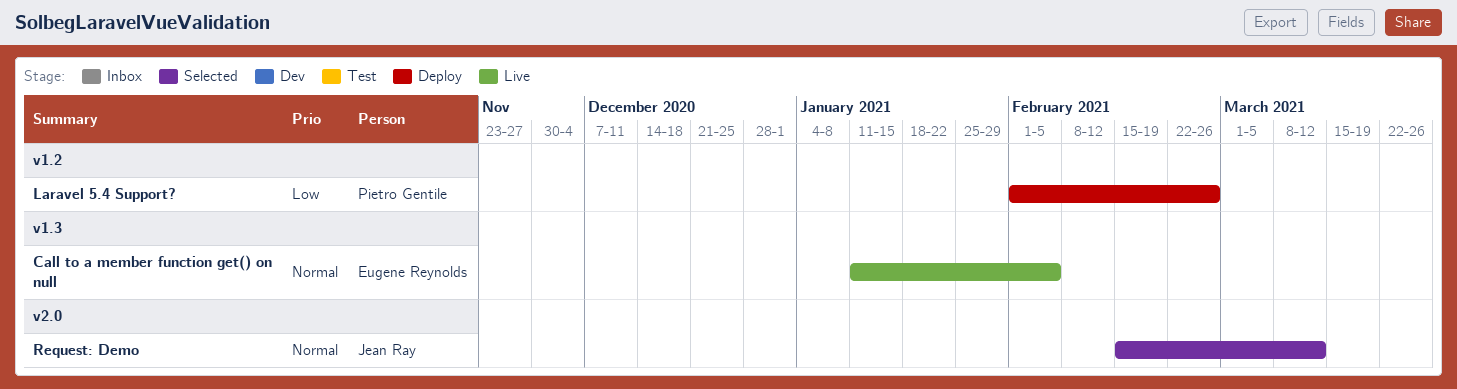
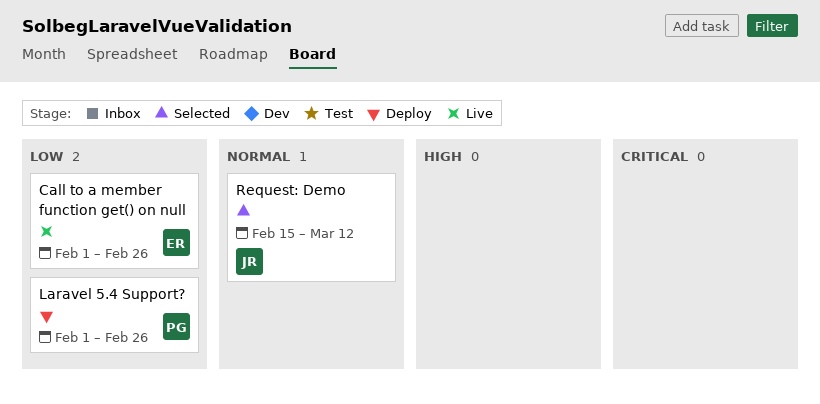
Call to a member function get() on null, priority: Normal -> Low
Call to a member function get() on null, start: Jan 11 -> Feb 1
Call to a member function get() on null, due: Feb 5 -> Feb 26

